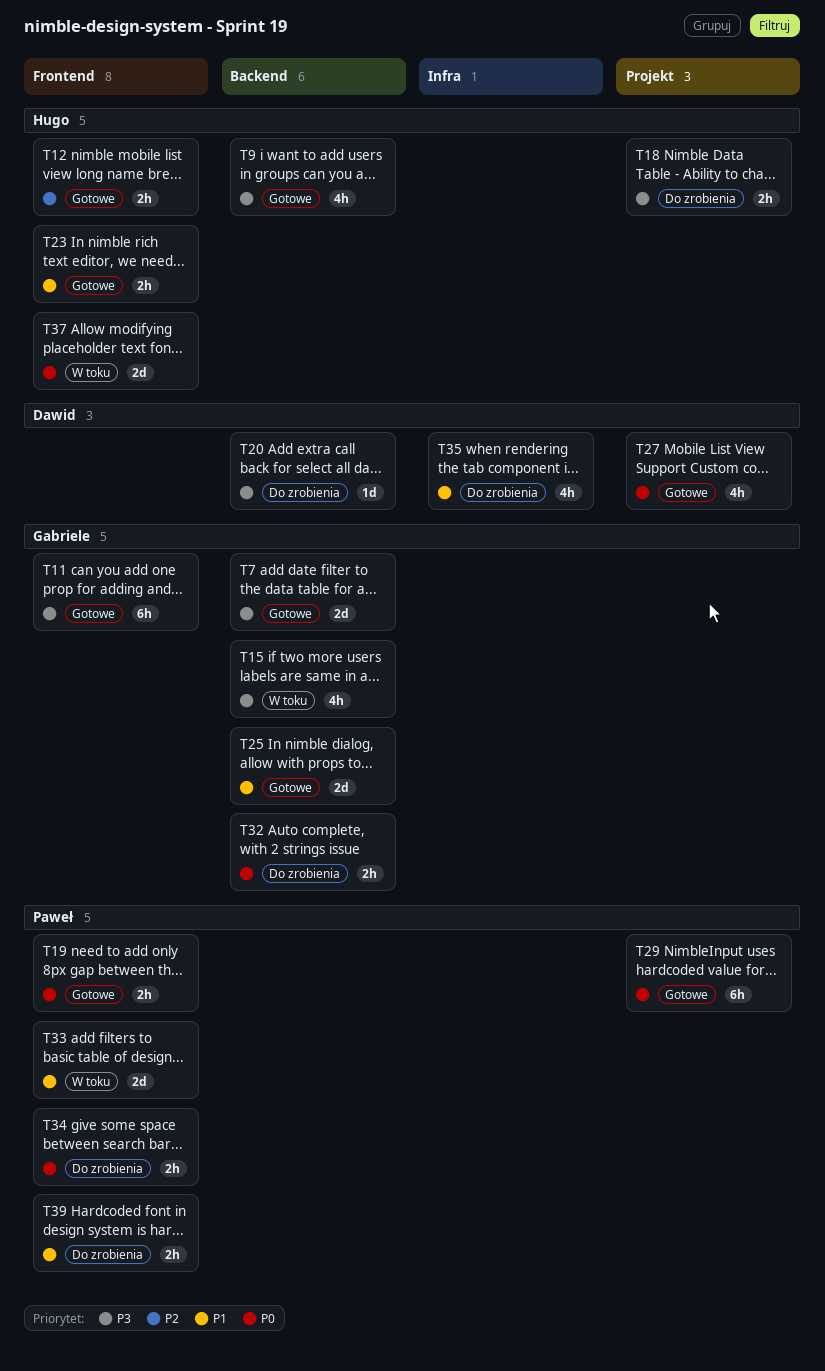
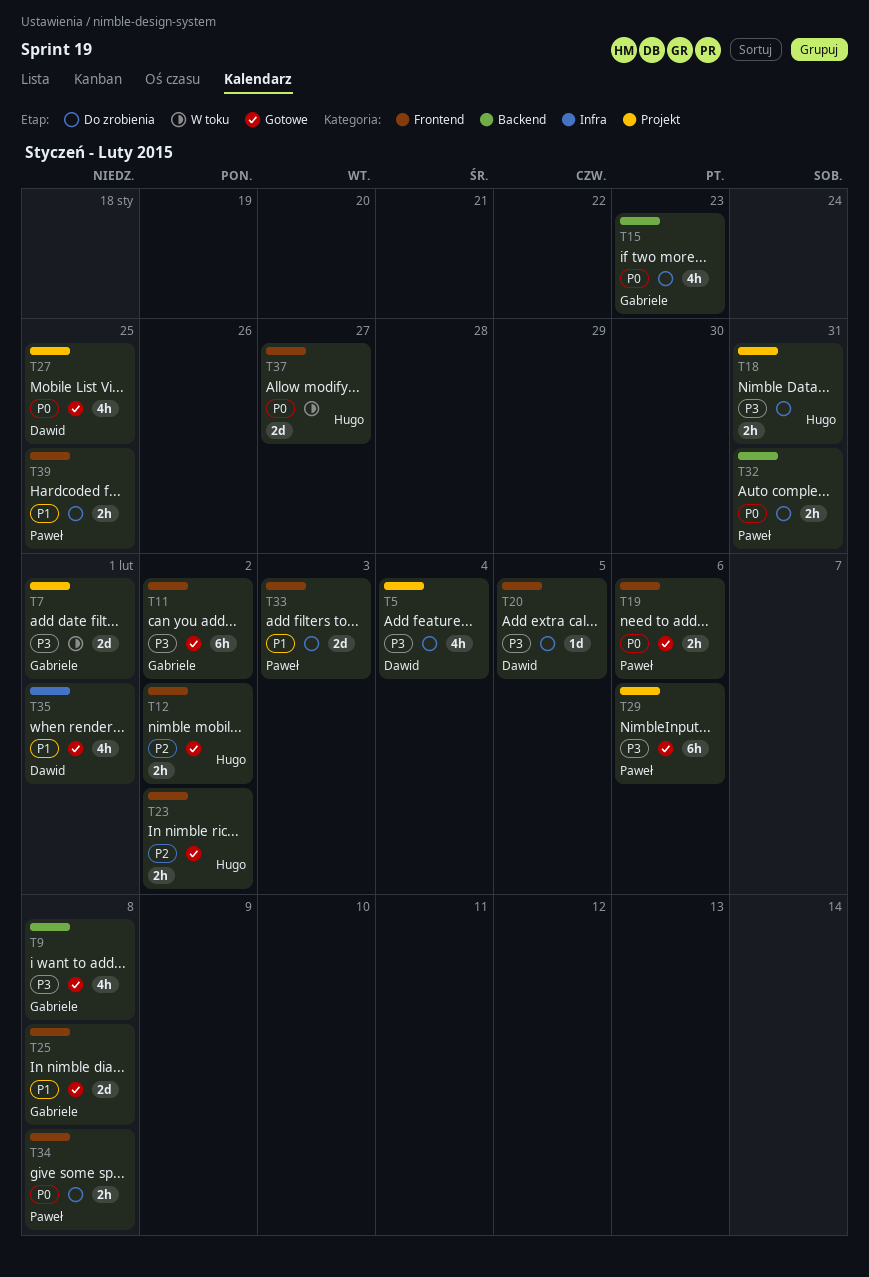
T5: none -> present
T7, status: Gotowe -> W toku
T7, label: Backend -> Projekt
T9, owner: Hugo -> Gabriele
T15, status: W toku -> Do zrobienia
T15, priority: P3 -> P0
T20, label: Backend -> Frontend
T23, priority: P1 -> P2
T25, label: Backend -> Frontend
T29, priority: P0 -> P3
T32, owner: Gabriele -> Paweł
T33, status: W toku -> Do zrobienia
T35, status: Do zrobienia -> Gotowe

